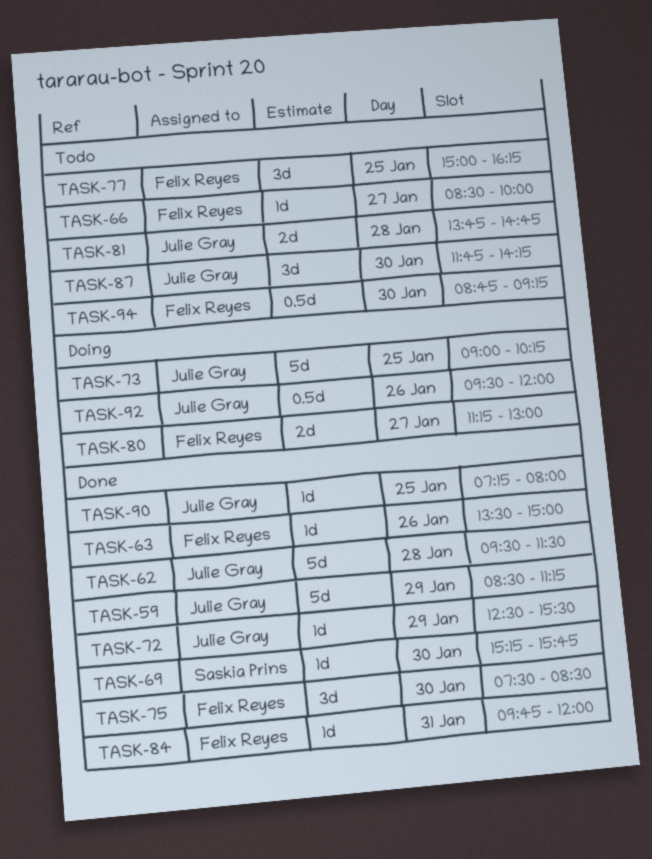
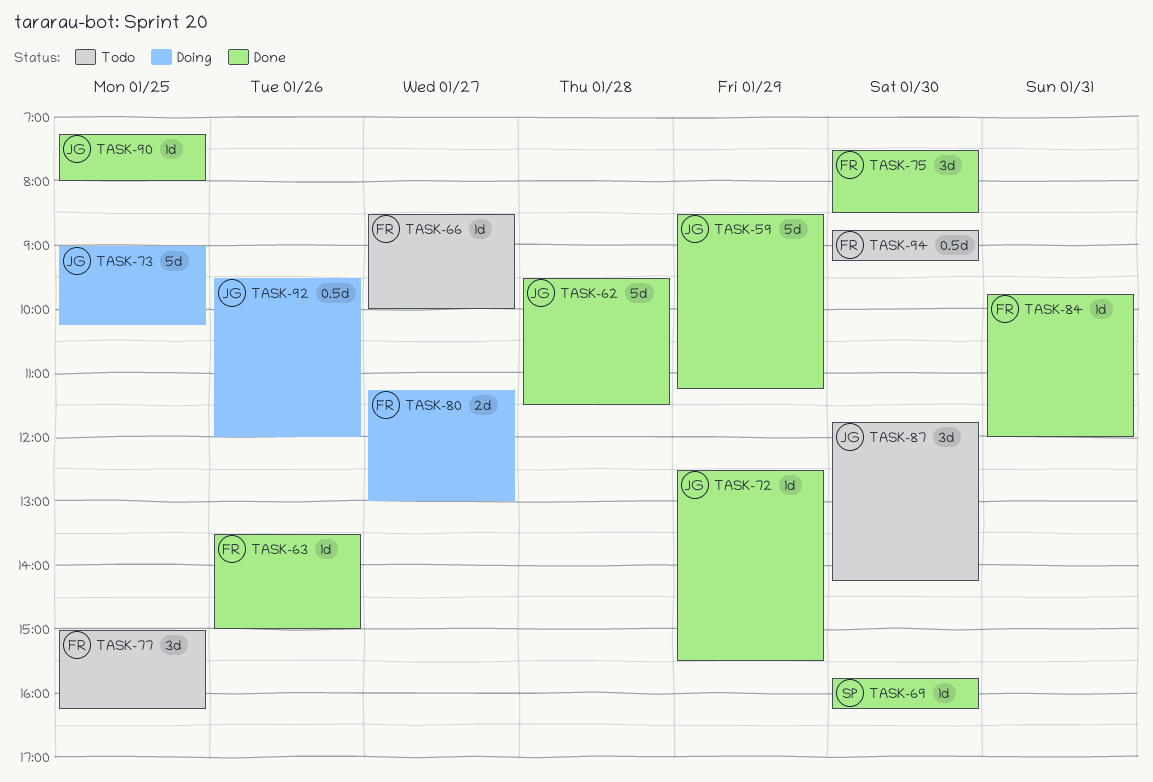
TASK-69, begins: 15:15 -> 15:45
TASK-69, ends: 15:45 -> 16:15
TASK-81: present -> none

